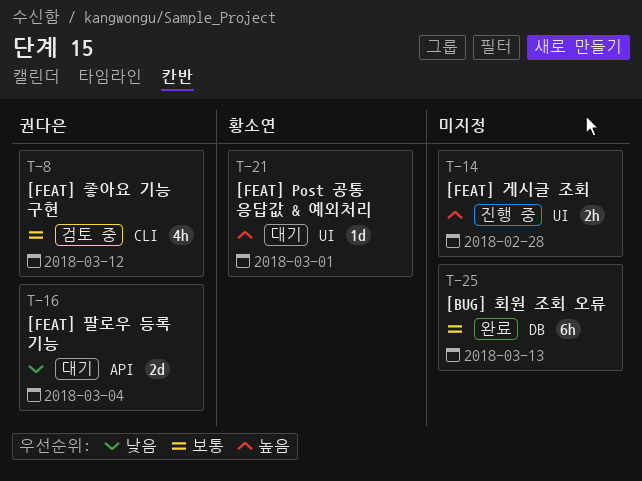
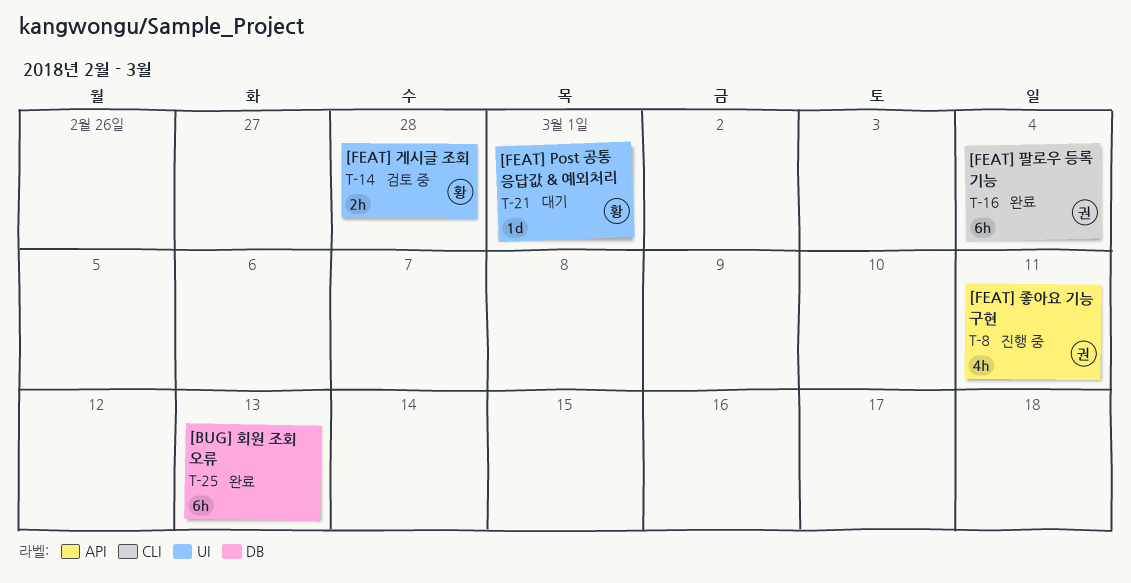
T-8, status: 검토 중 -> 진행 중
T-8, label: CLI -> API
T-8, due: Mar 12 -> Mar 11
T-14, status: 진행 중 -> 검토 중
T-14, owner: none -> 황소연
T-16, status: 대기 -> 완료
T-16, label: API -> CLI
T-16, estimate: 2d -> 6h

